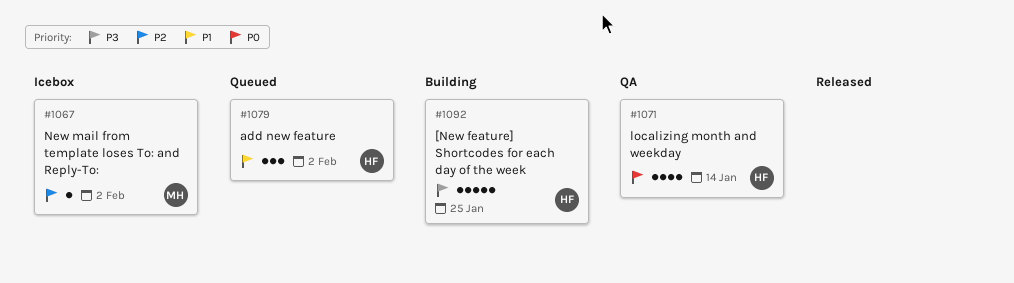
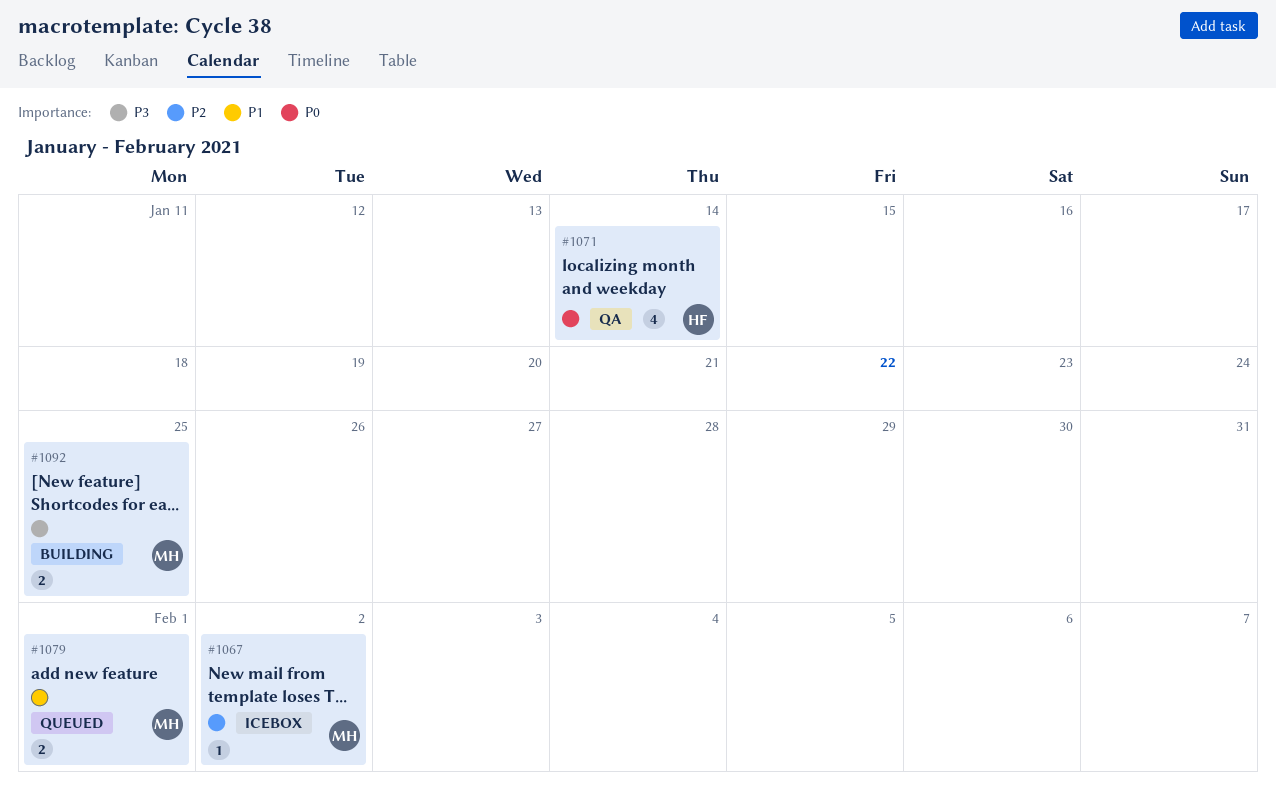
#1079, owner: HF -> MH
#1079, estimate: 3 -> 2
#1079, due: Feb 2 -> Feb 1
#1092, owner: HF -> MH
#1092, estimate: 5 -> 2

